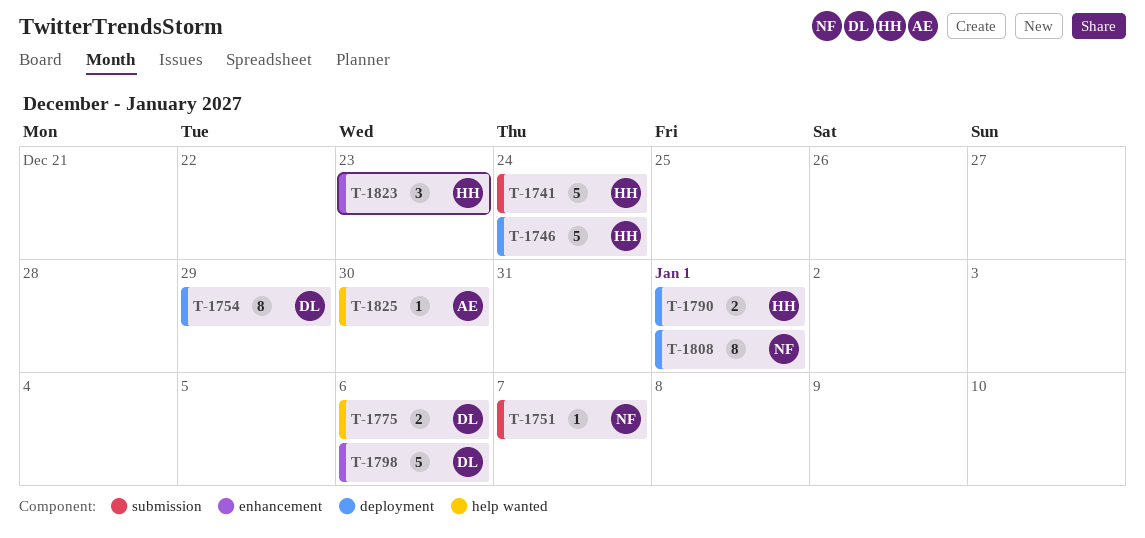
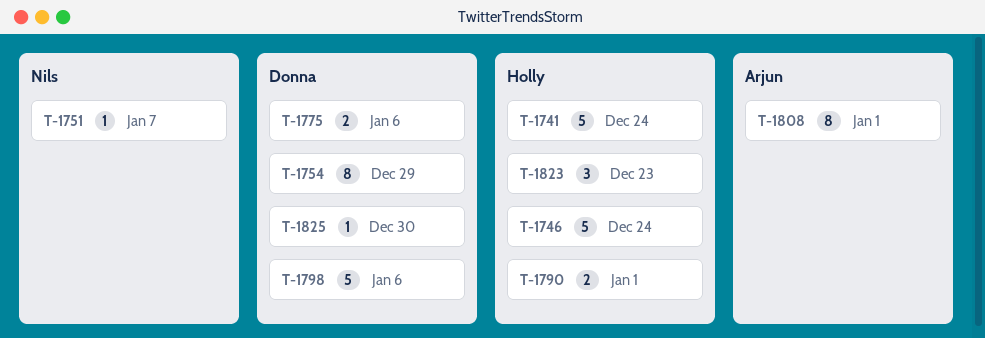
T-1808, owner: Nils -> Arjun
T-1825, owner: Arjun -> Donna

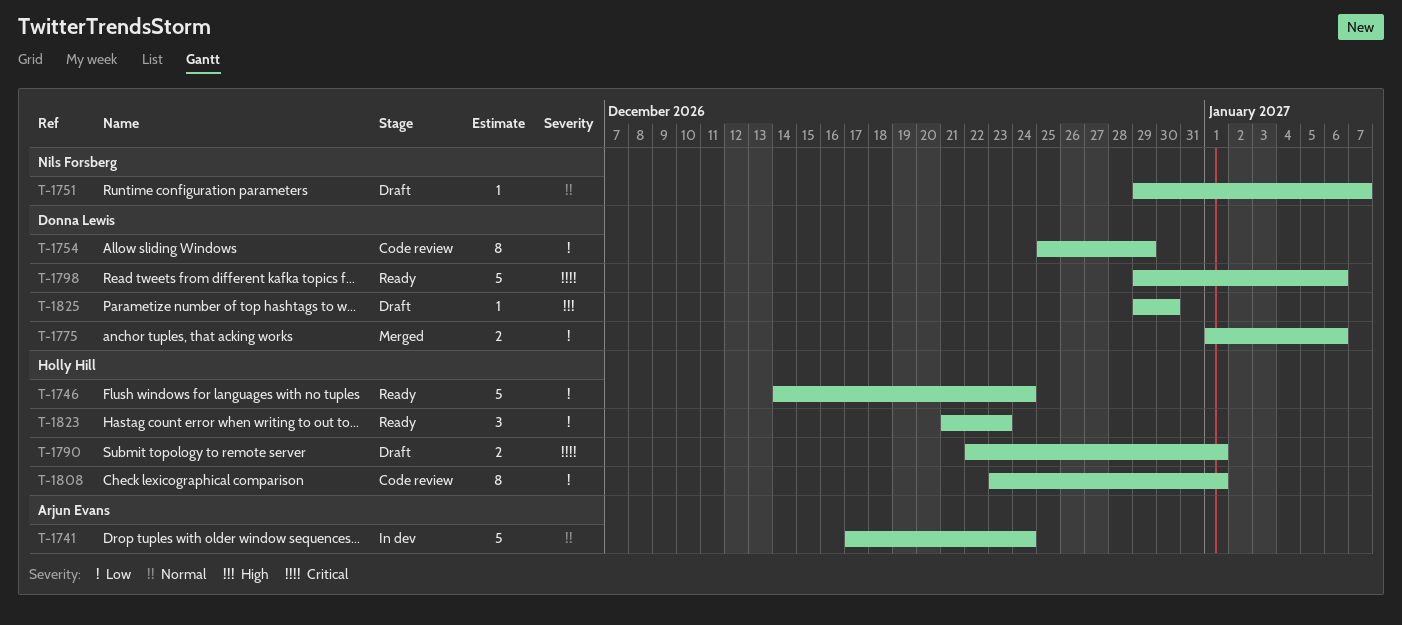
T-1741, owner: Holly Hill -> Arjun Evans
T-1808, owner: Arjun Evans -> Holly Hill

